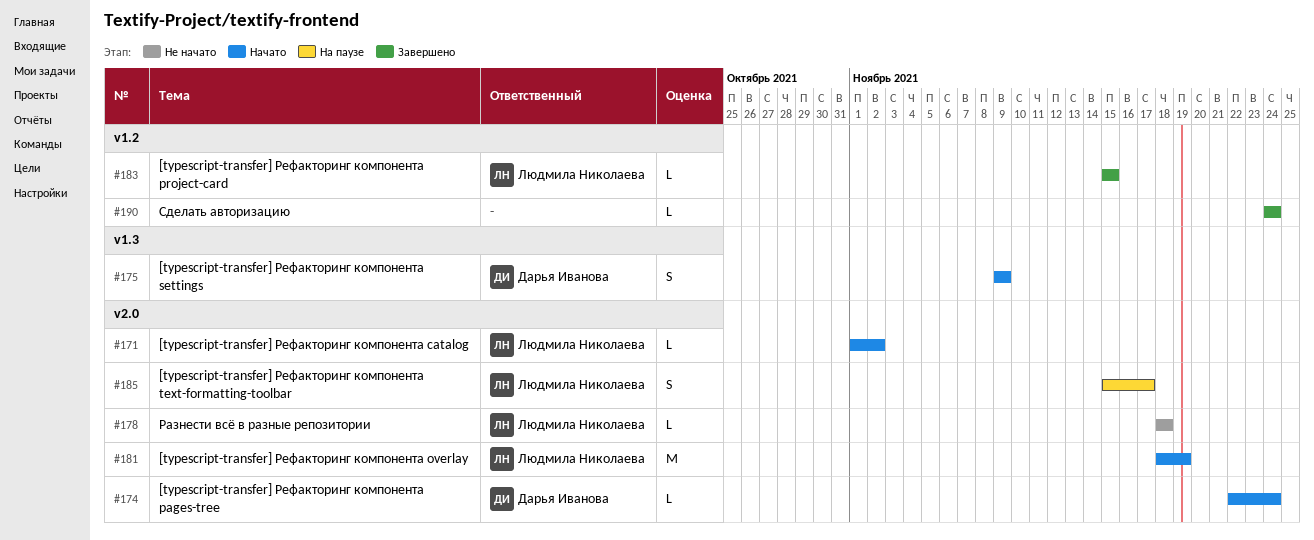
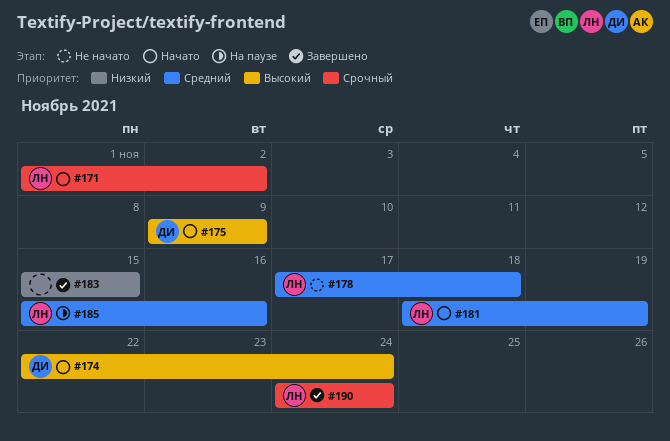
#178, start: Nov 18 -> Nov 17
#183, owner: Людмила Николаева -> none
#185, due: Nov 17 -> Nov 16
#190, owner: none -> Людмила Николаева

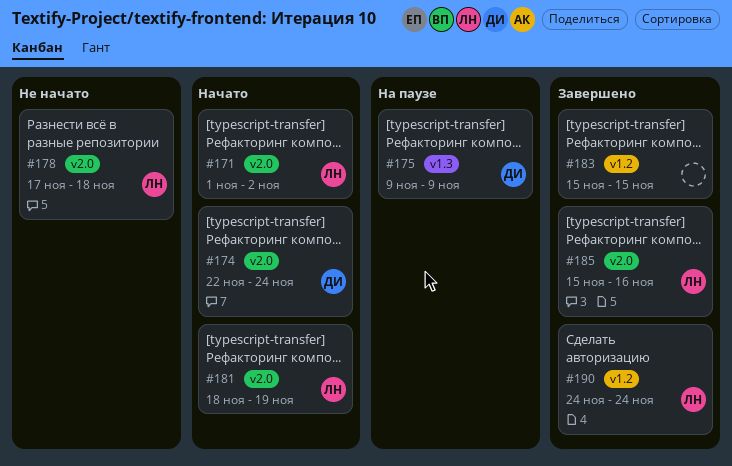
#175, status: Начато -> На паузе
#185, status: На паузе -> Завершено

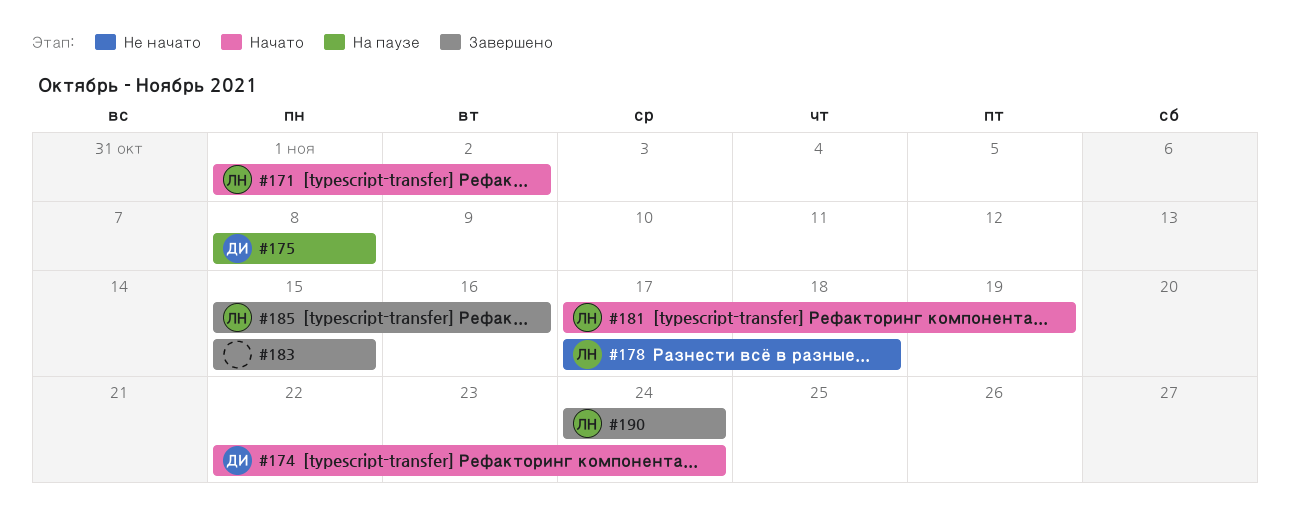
#175, start: Nov 9 -> Nov 8
#175, due: Nov 9 -> Nov 8
#181, start: Nov 18 -> Nov 17

